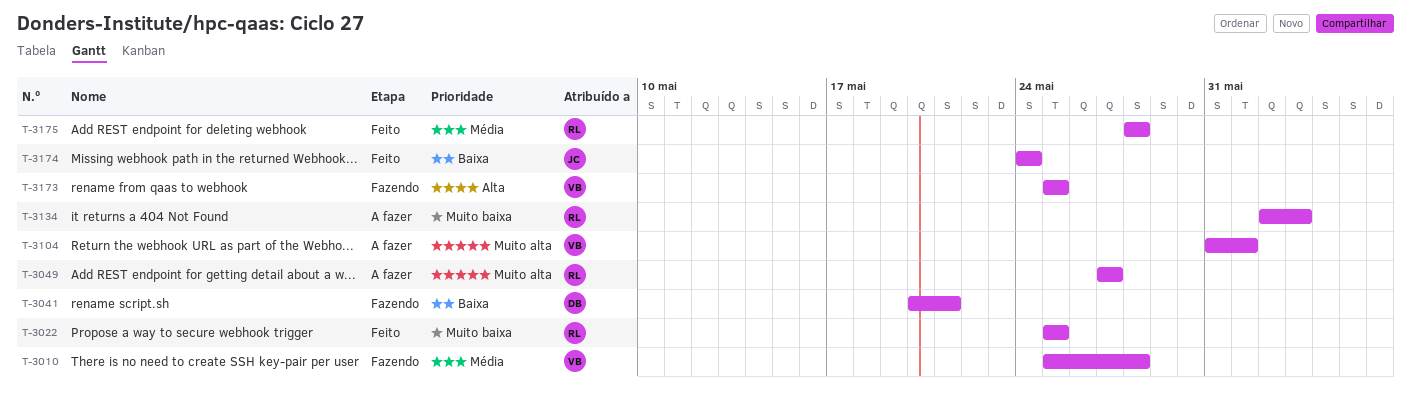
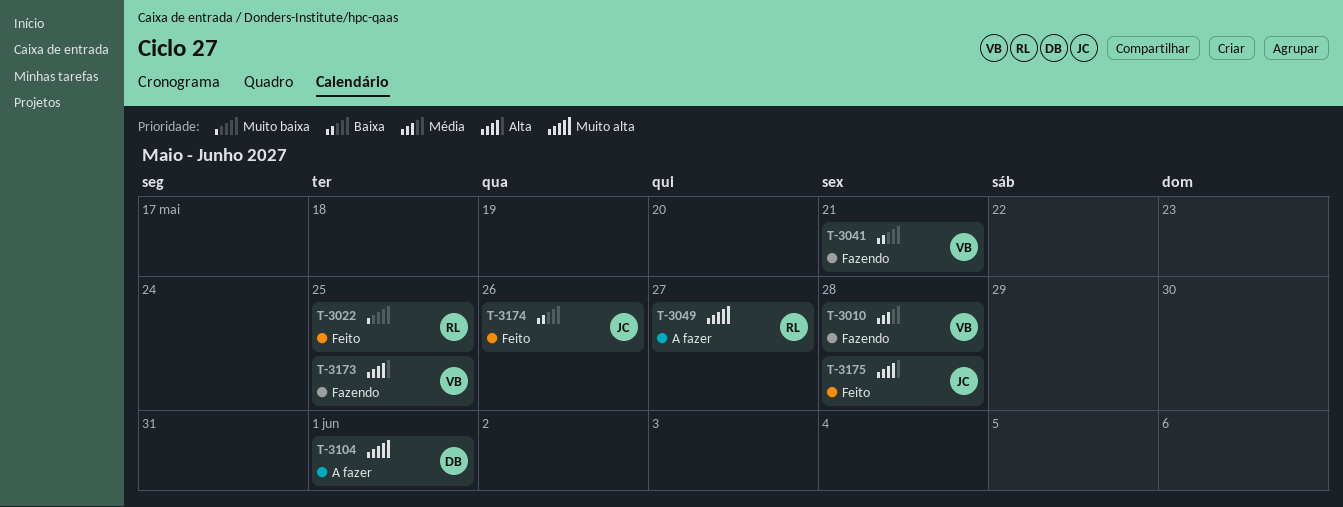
T-3041, owner: DB -> VB
T-3104, owner: VB -> DB
T-3134: present -> none
T-3174, due: May 24 -> May 26
T-3175, owner: RL -> JC
T-3175, priority: Média -> Alta

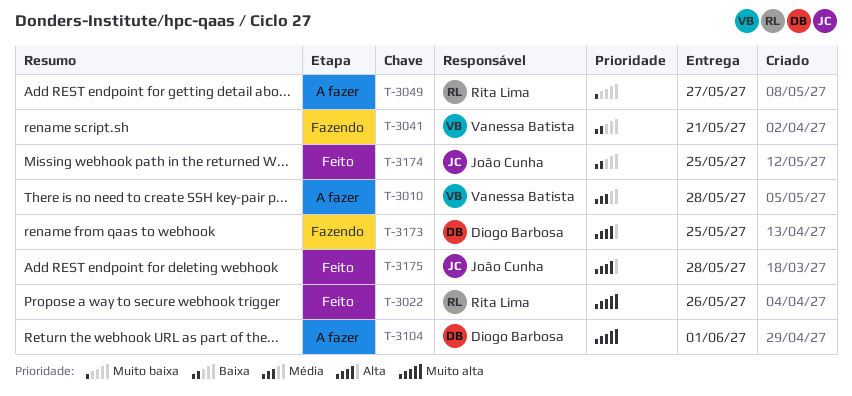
T-3010, status: Fazendo -> A fazer
T-3022, priority: Muito baixa -> Muito alta
T-3022, due: May 25 -> May 26
T-3049, priority: Muito alta -> Muito baixa
T-3173, owner: Vanessa Batista -> Diogo Barbosa
T-3174, due: May 26 -> May 25

